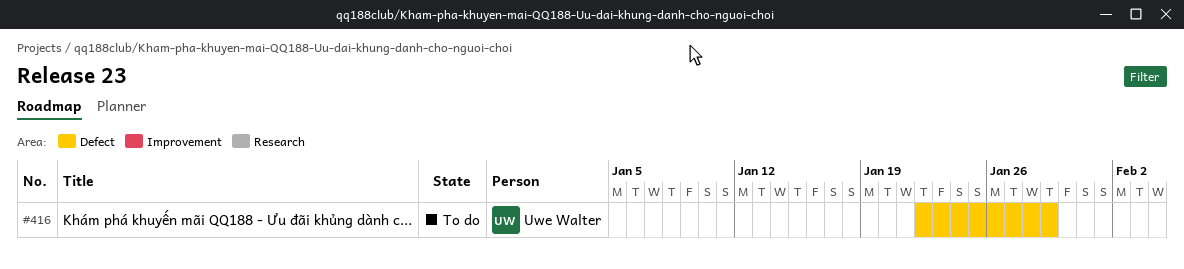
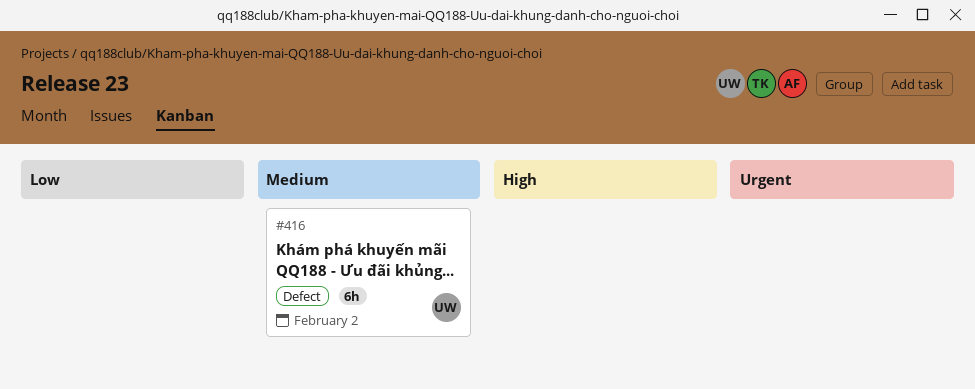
#416, due: Jan 29 -> Feb 2

